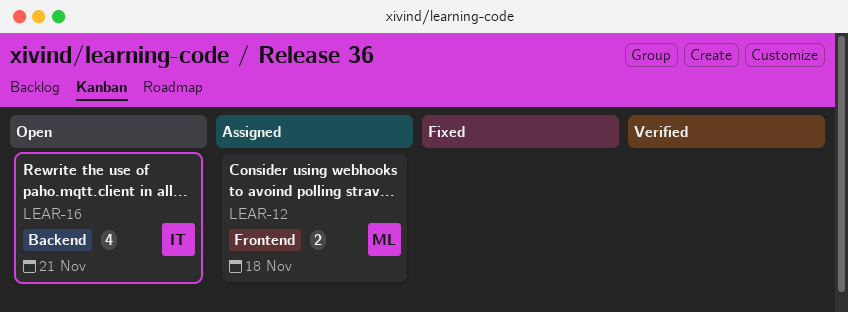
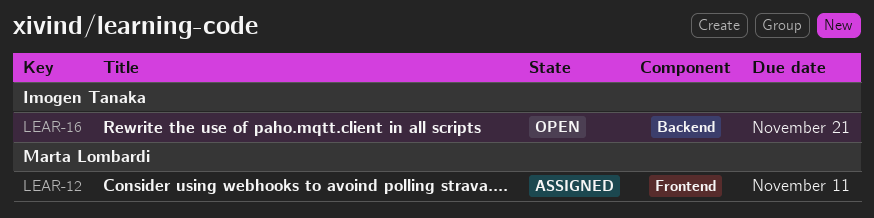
LEAR-12, due: Nov 18 -> Nov 11

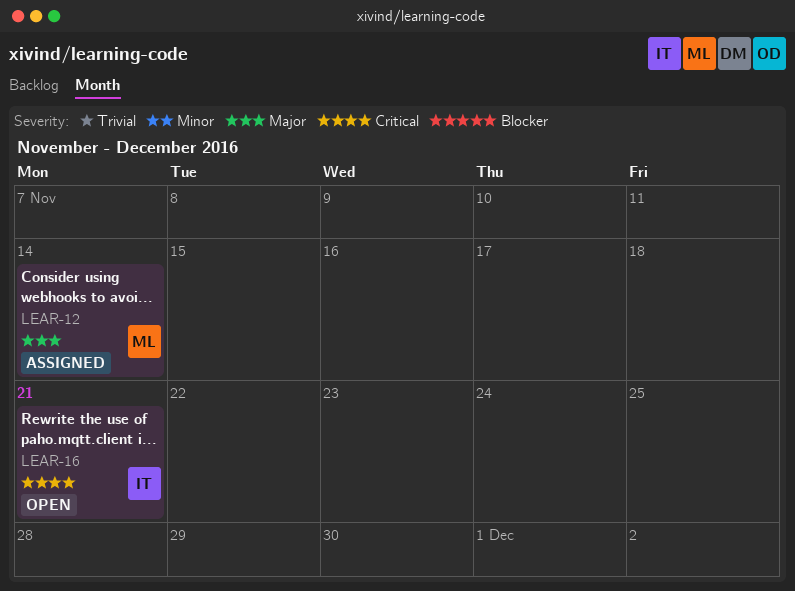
LEAR-12, due: Nov 11 -> Nov 14

